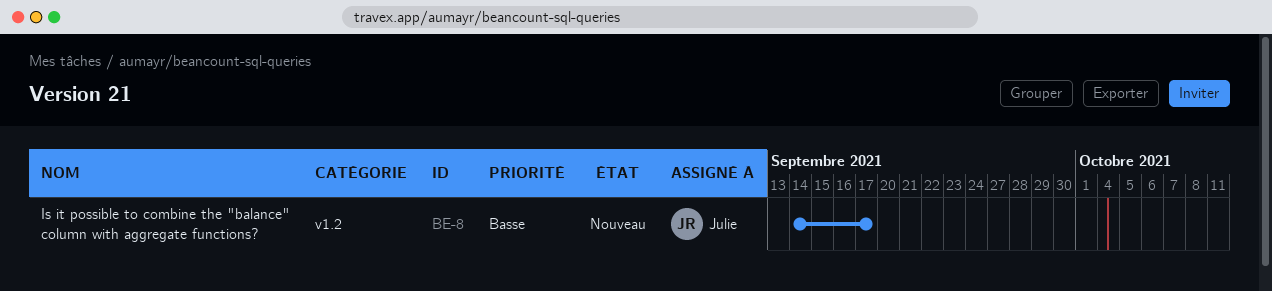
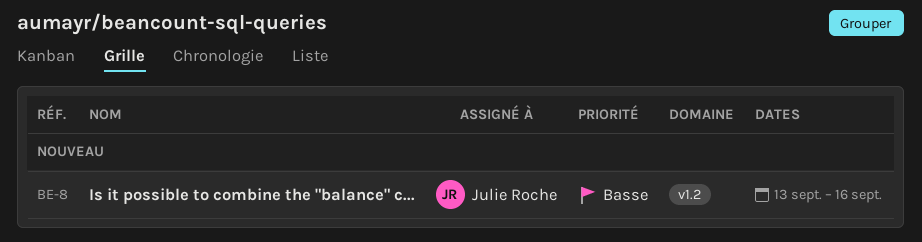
BE-8, start: Sep 14 -> Sep 13
BE-8, due: Sep 17 -> Sep 16

